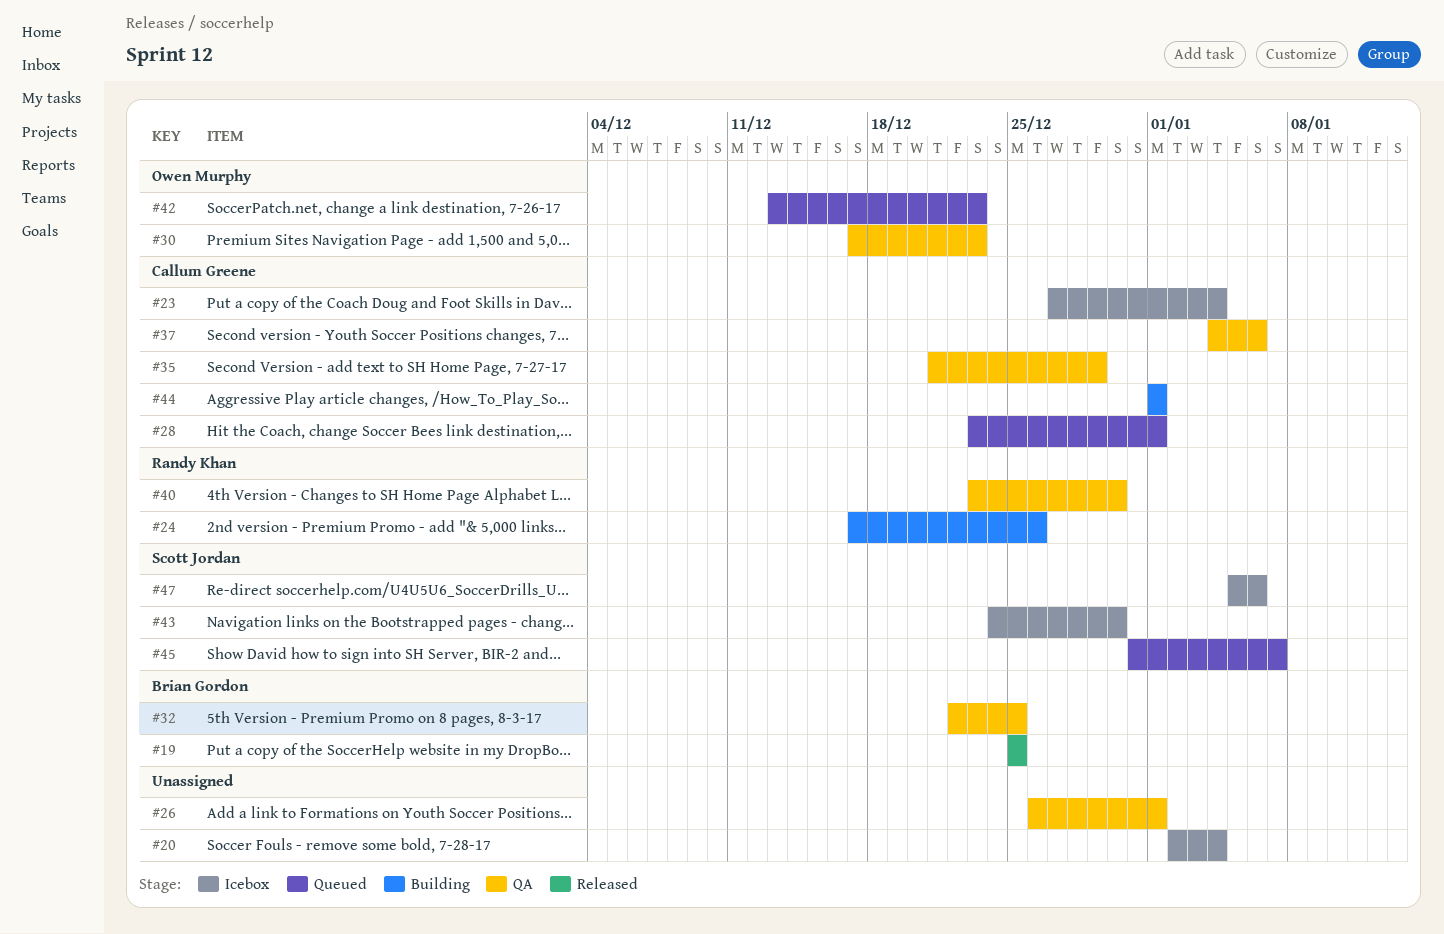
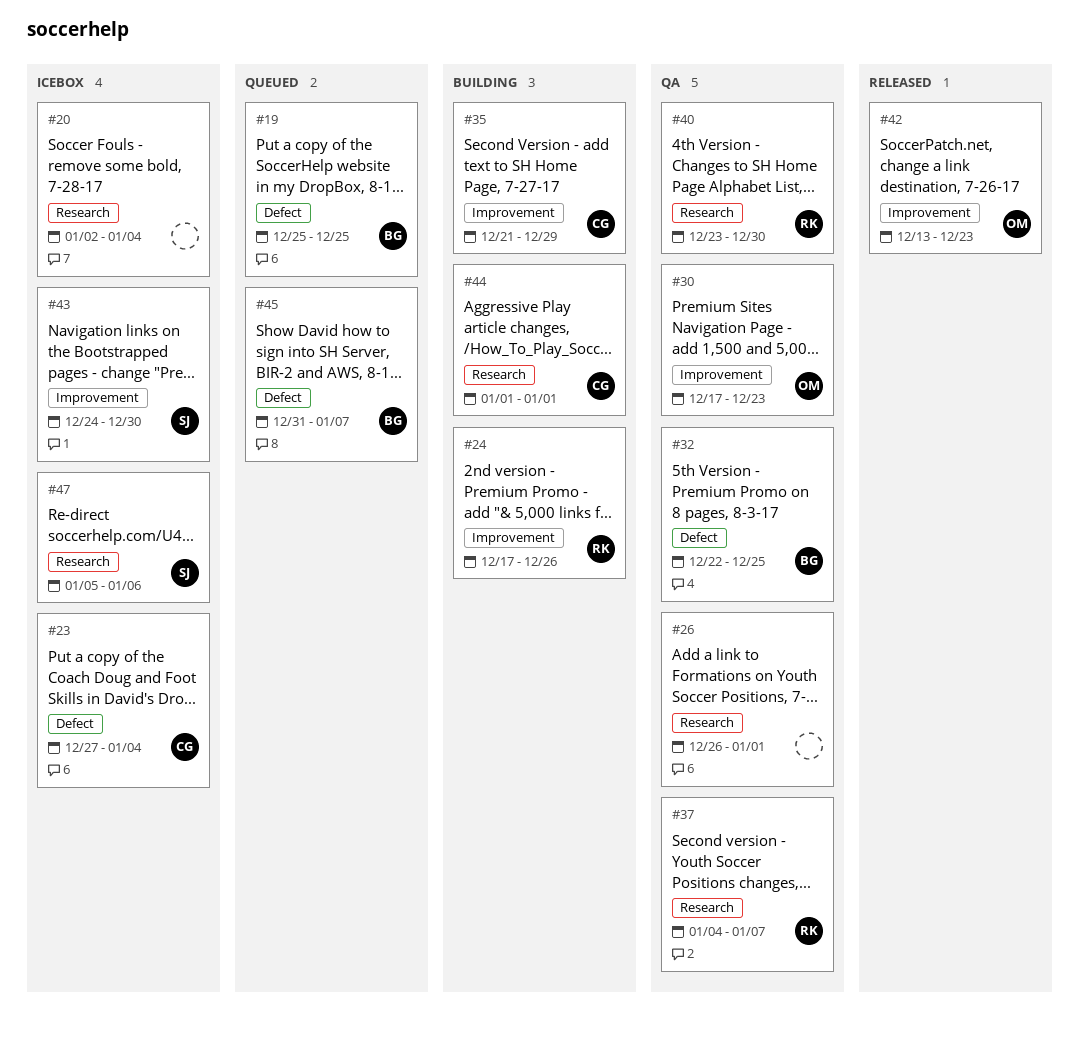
#19, status: Released -> Queued
#28: present -> none
#35, status: QA -> Building
#37, owner: Callum Greene -> Randy Khan
#37, due: Jan 6 -> Jan 7
#42, status: Queued -> Released
#45, owner: Scott Jordan -> Brian Gordon

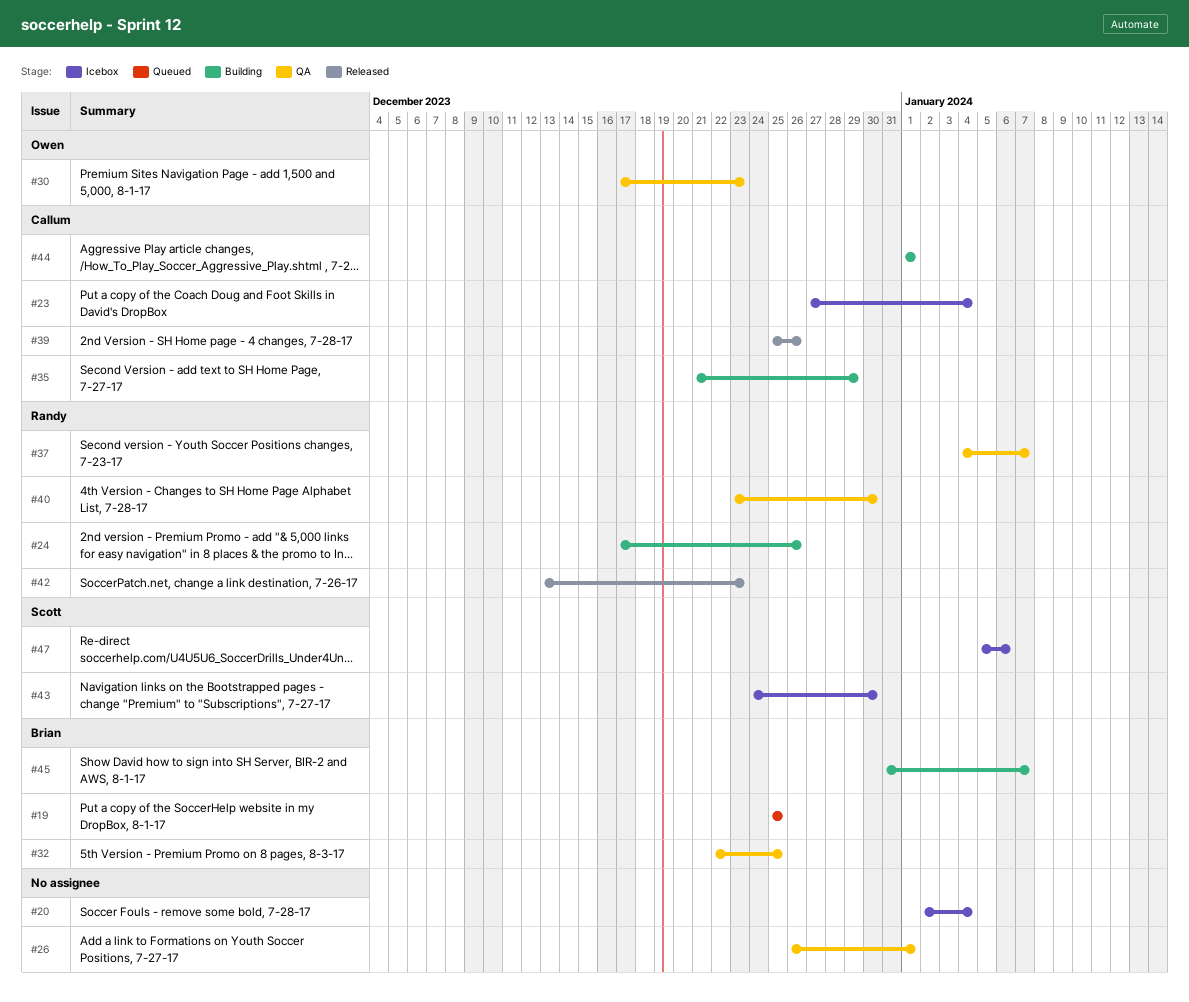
#39: none -> present
#42, owner: Owen -> Randy
#45, status: Queued -> Building

